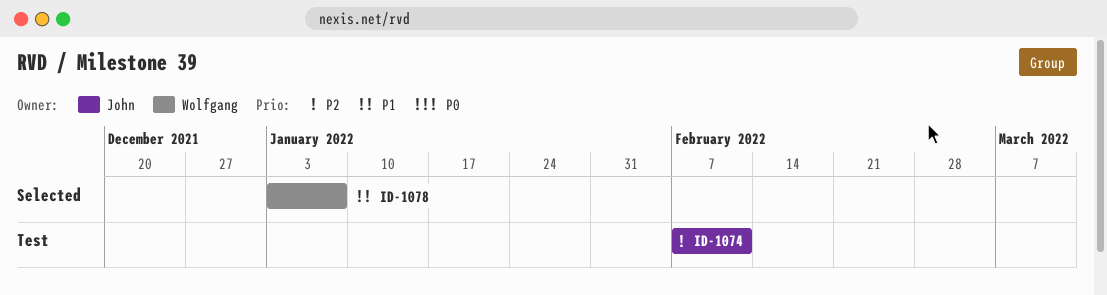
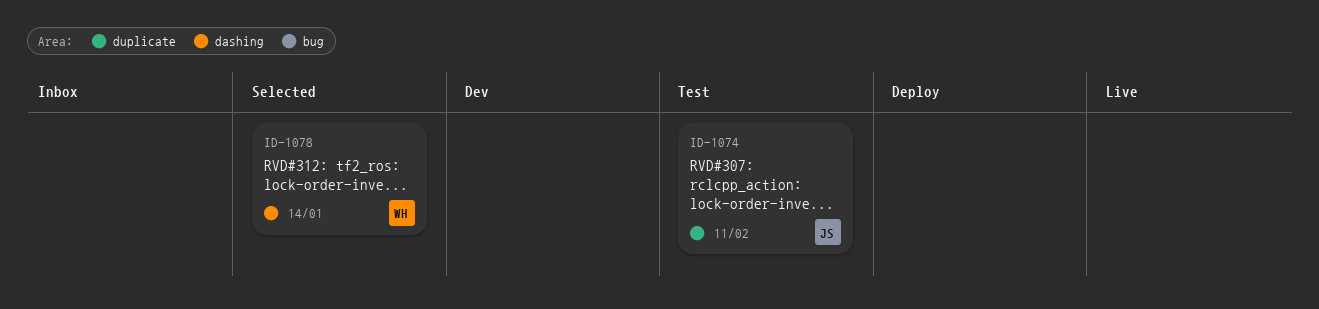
ID-1078, due: Jan 7 -> Jan 14

